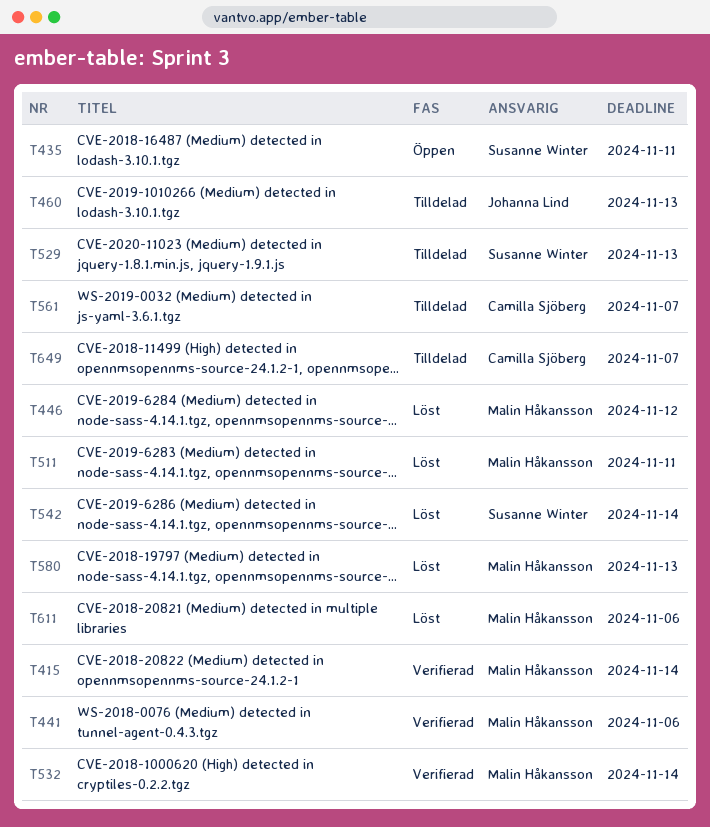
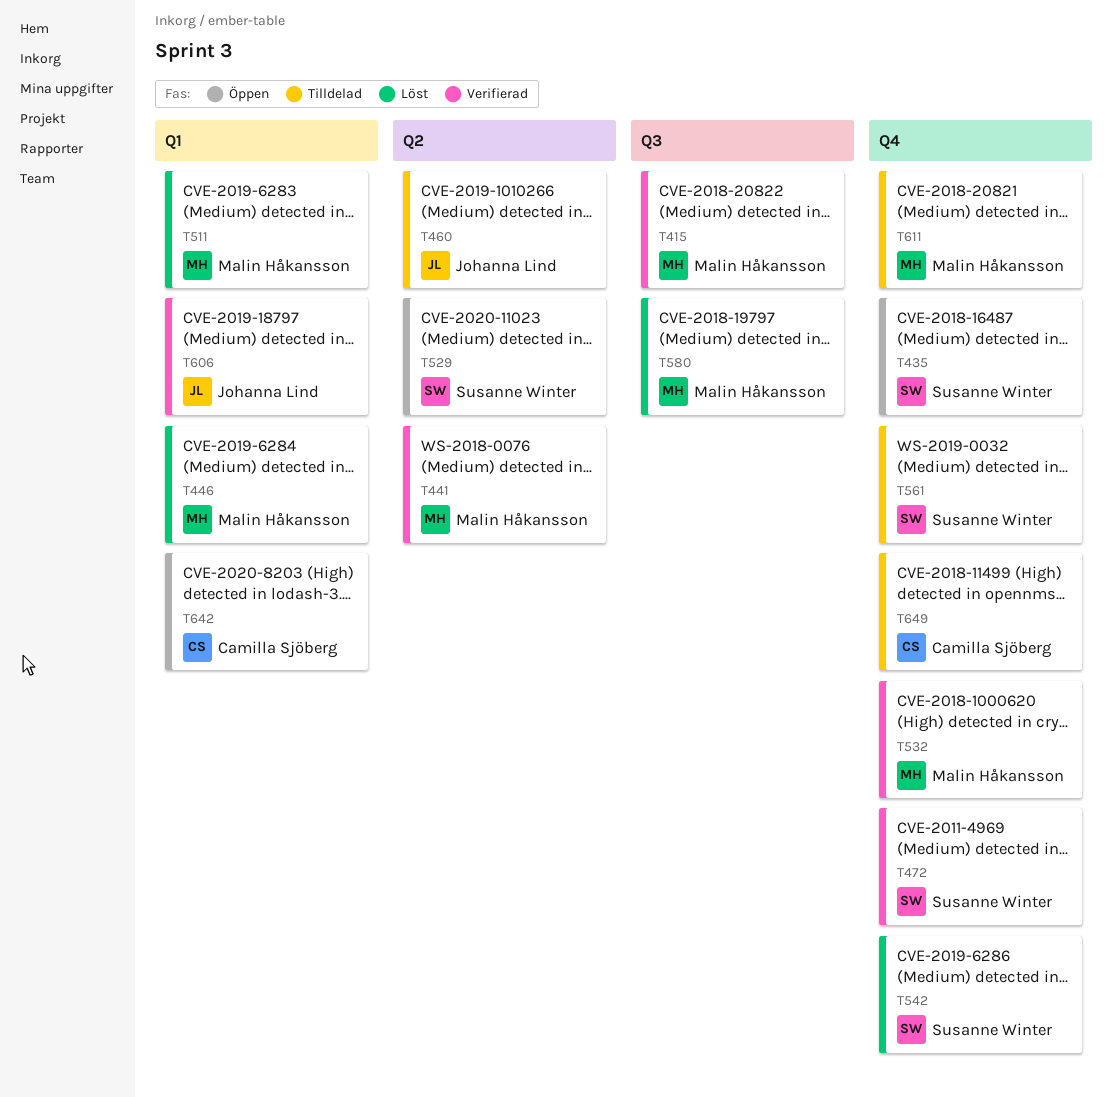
T472: none -> present
T529, status: Tilldelad -> Öppen
T561, owner: Camilla Sjöberg -> Susanne Winter
T606: none -> present
T611, status: Löst -> Tilldelad
T642: none -> present

